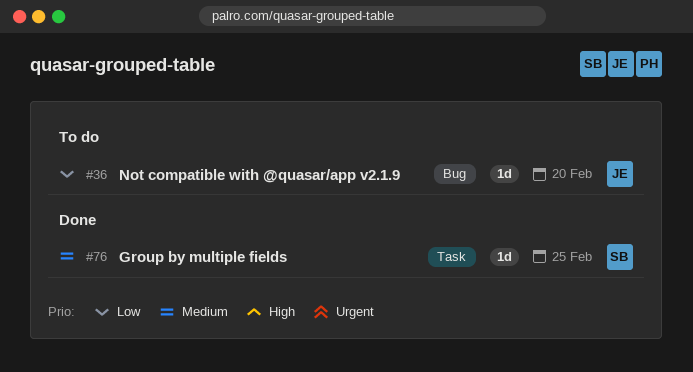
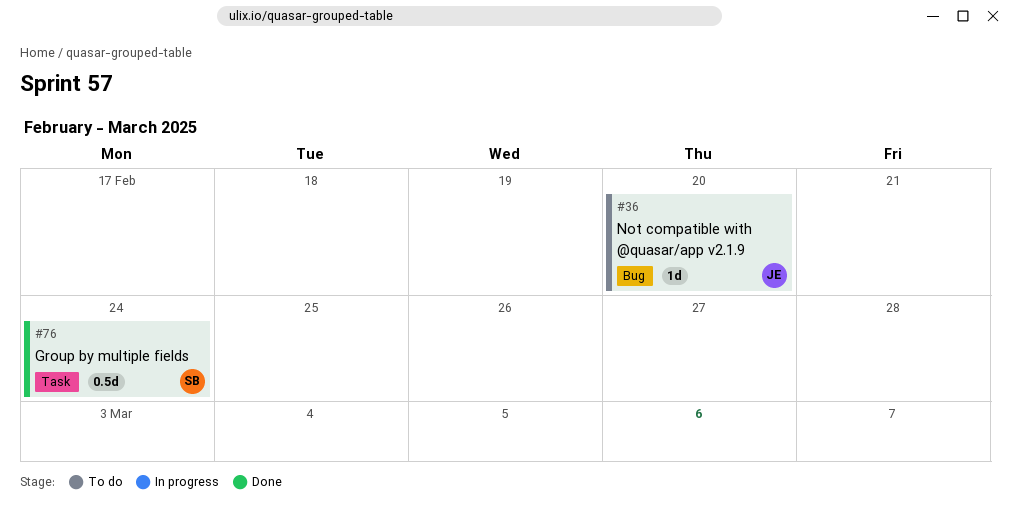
#76, estimate: 1d -> 0.5d
#76, due: Feb 25 -> Feb 24

